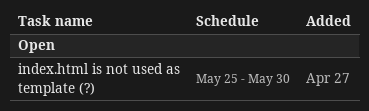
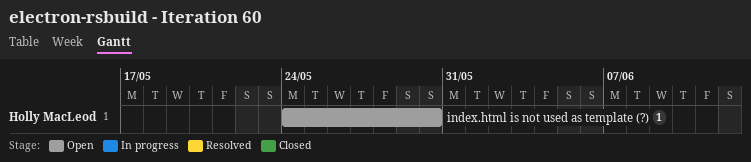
index.html is not used as template (?), start: May 25 -> May 24

